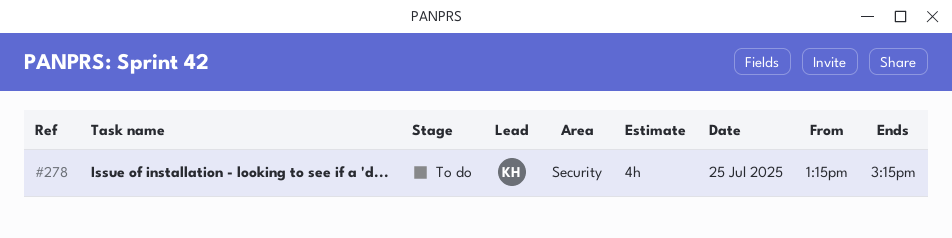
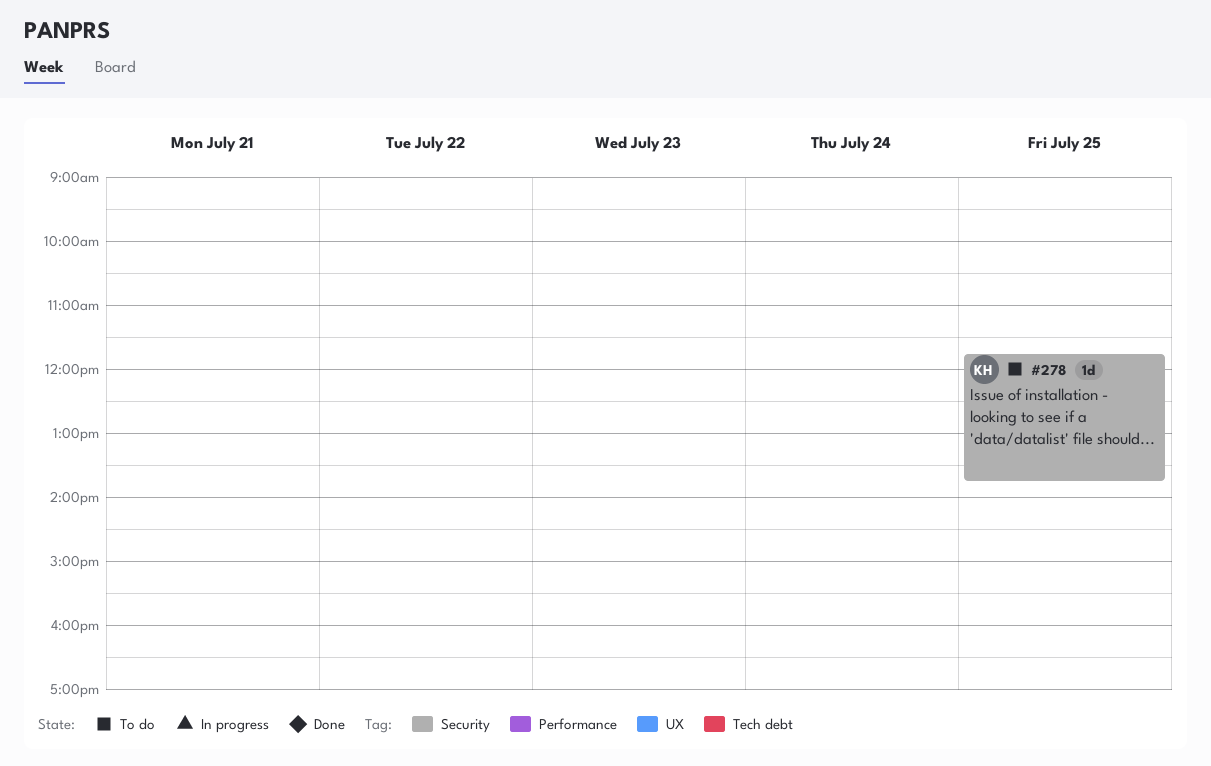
#278, estimate: 4h -> 1d
#278, begins: 13:15 -> 11:45
#278, ends: 15:15 -> 13:45

